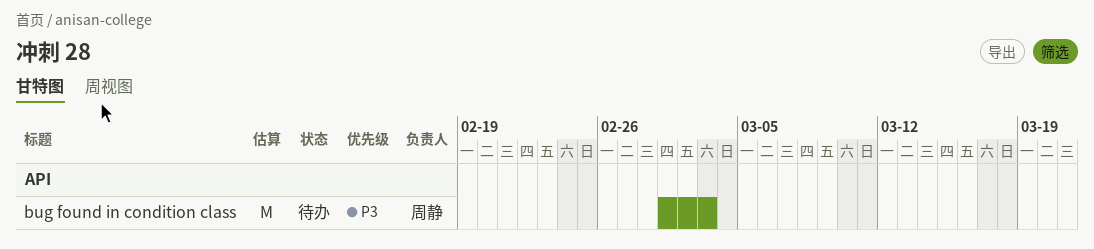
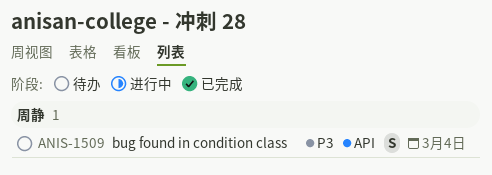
bug found in condition class, estimate: M -> S
bug found in condition class, due: Mar 3 -> Mar 4

